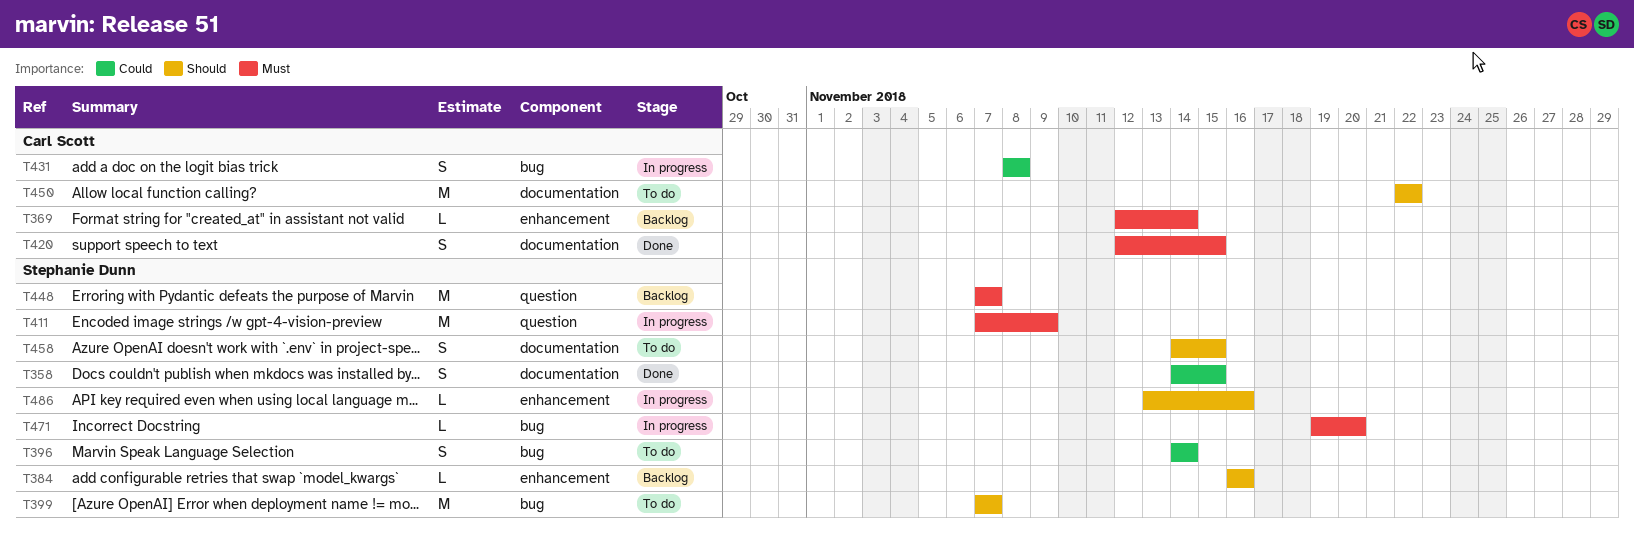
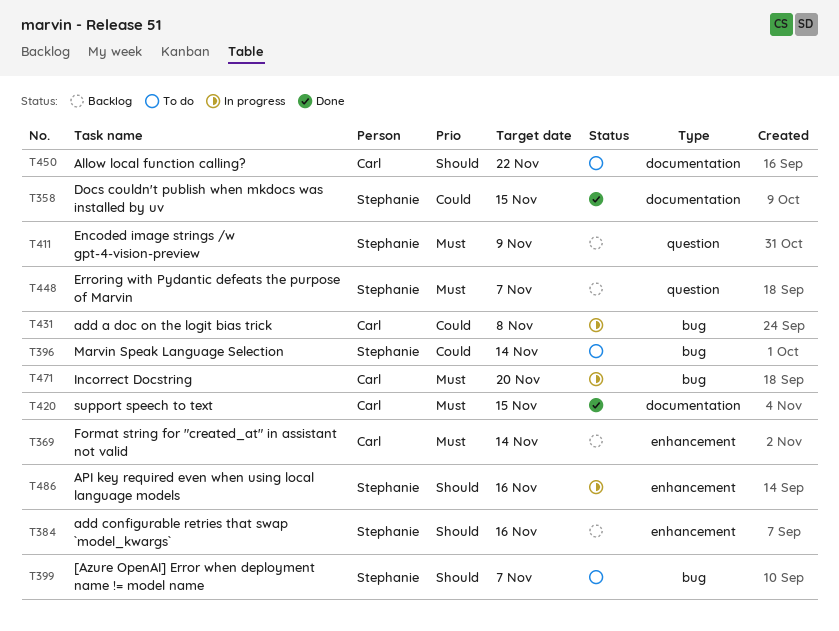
T411, status: In progress -> Backlog
T458: present -> none
T471, owner: Stephanie Dunn -> Carl Scott

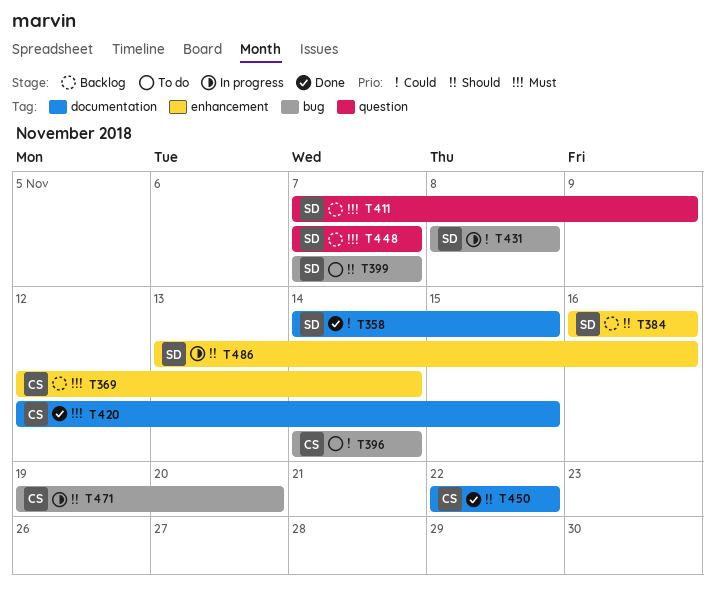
T396, owner: Stephanie -> Carl
T431, owner: Carl -> Stephanie
T450, status: To do -> Done
T471, priority: Must -> Should

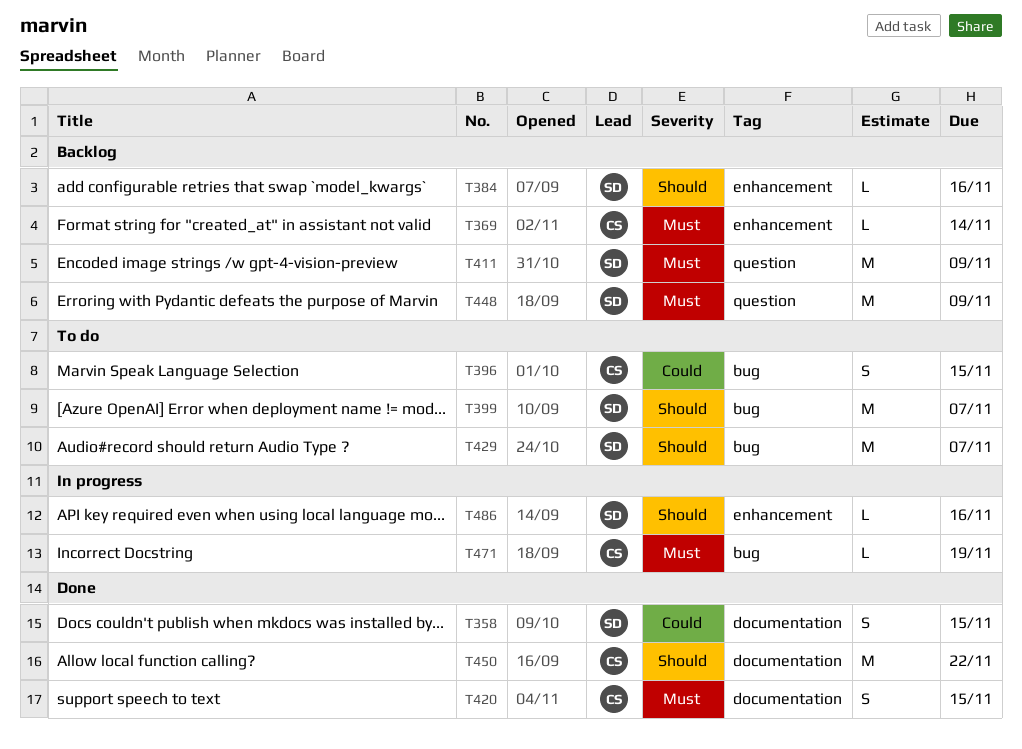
T396, due: Nov 14 -> Nov 15
T429: none -> present
T431: present -> none
T448, due: Nov 7 -> Nov 9
T471, priority: Should -> Must
T471, due: Nov 20 -> Nov 19

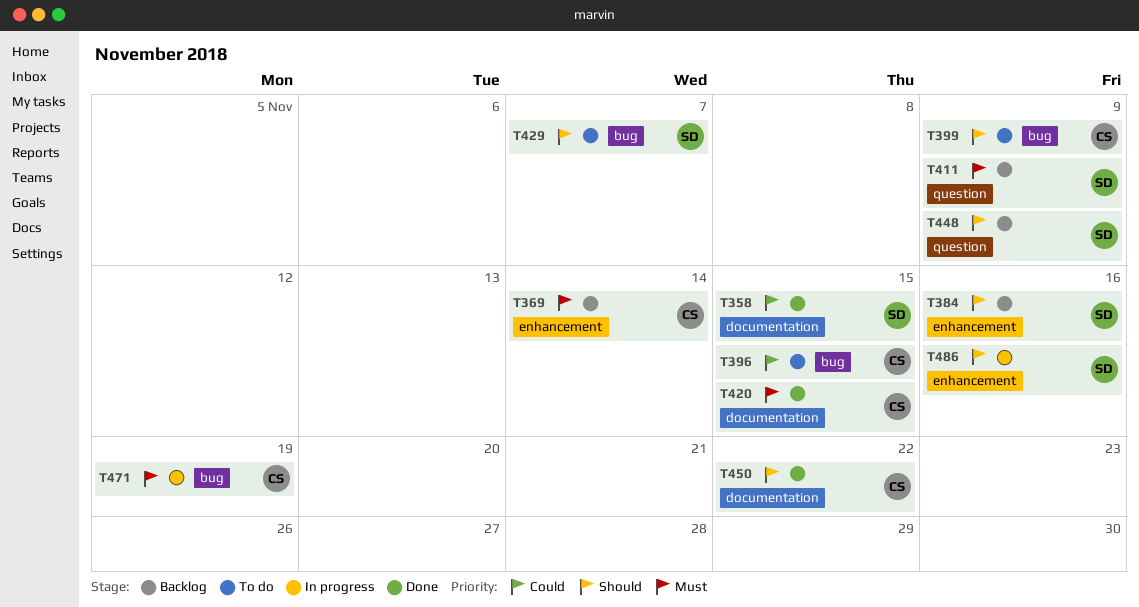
T399, owner: SD -> CS
T399, due: Nov 7 -> Nov 9
T448, priority: Must -> Should

